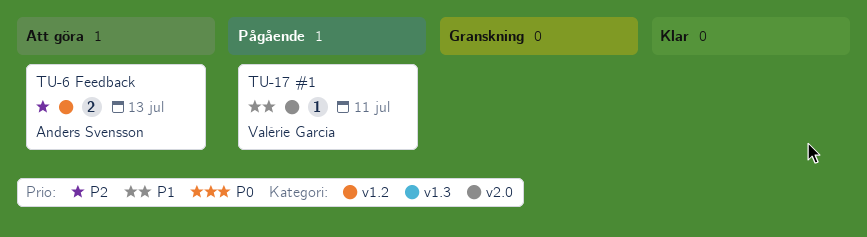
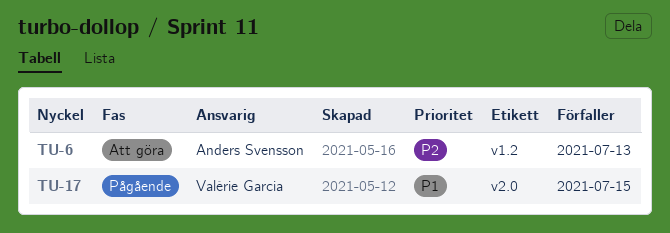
TU-17, due: Jul 11 -> Jul 15

